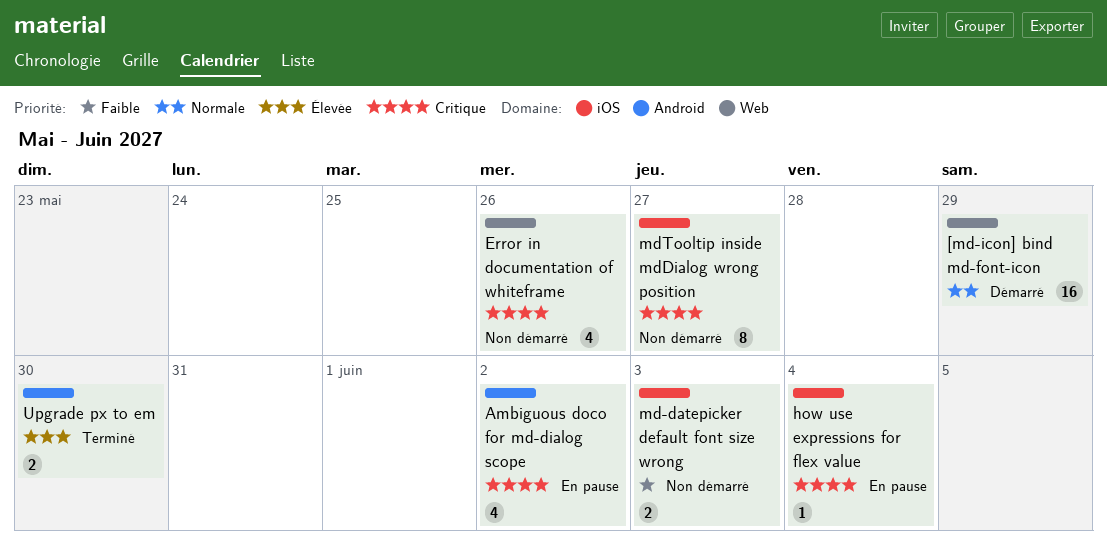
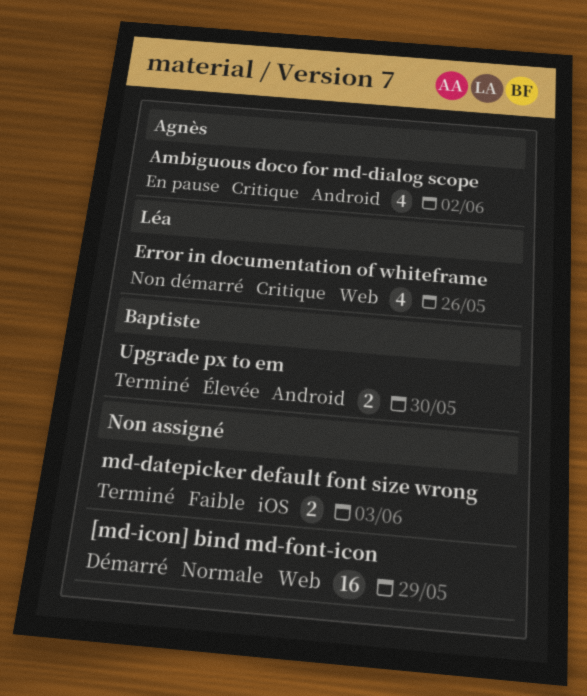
how use expressions for flex value: present -> none
md-datepicker default font size wrong, status: Non démarré -> Terminé
mdTooltip inside mdDialog wrong position: present -> none

